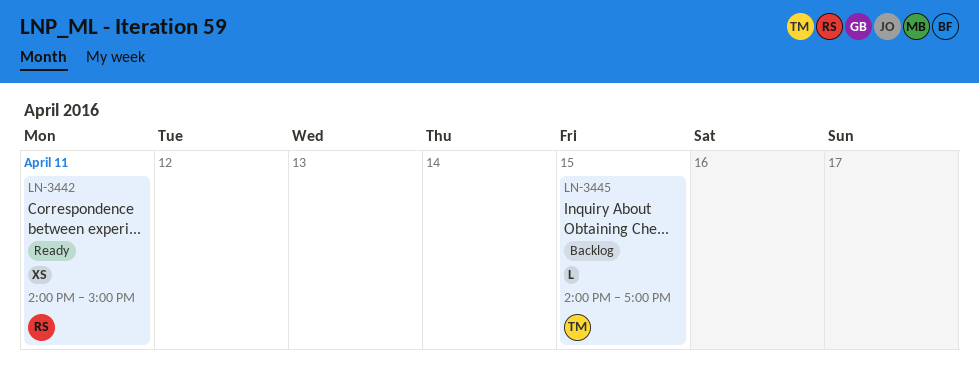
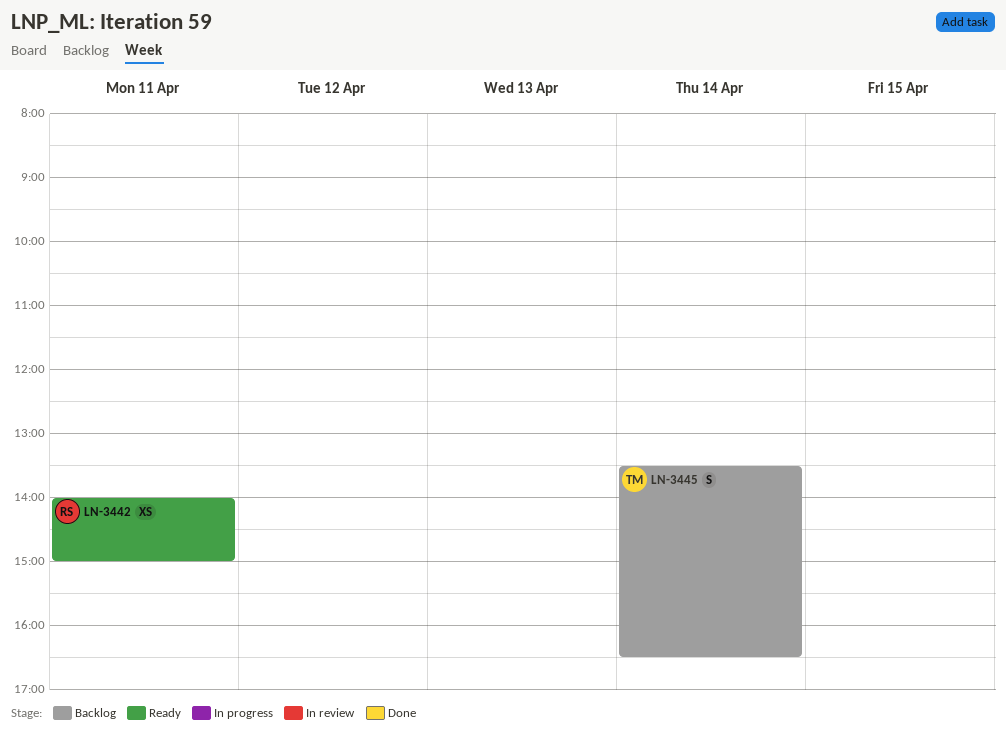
LN-3445, estimate: L -> S
LN-3445, day: Apr 15 -> Apr 14
LN-3445, begins: 14:00 -> 13:30
LN-3445, ends: 17:00 -> 16:30

